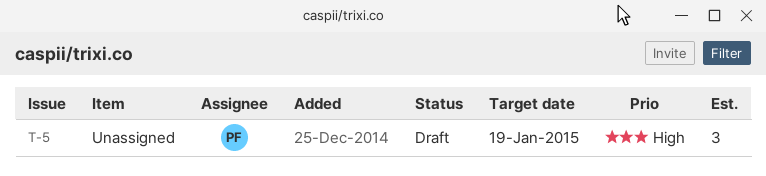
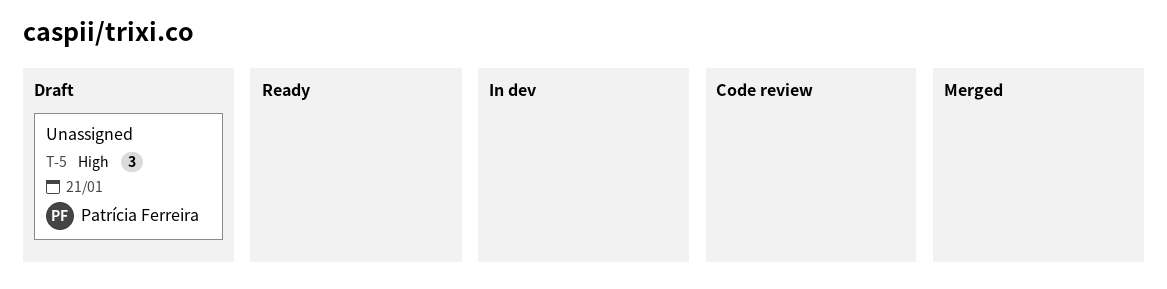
T-5, due: Jan 19 -> Jan 21

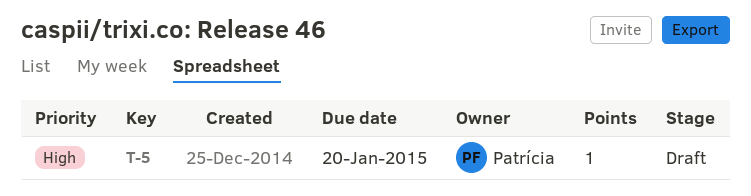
T-5, estimate: 3 -> 1
T-5, due: Jan 21 -> Jan 20

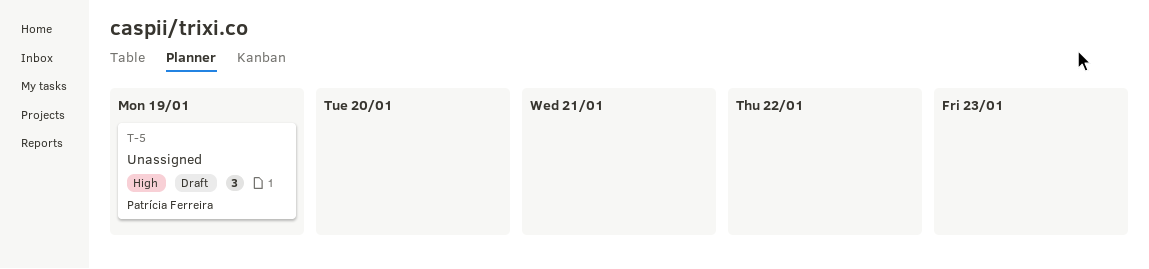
T-5, estimate: 1 -> 3
T-5, due: Jan 20 -> Jan 19

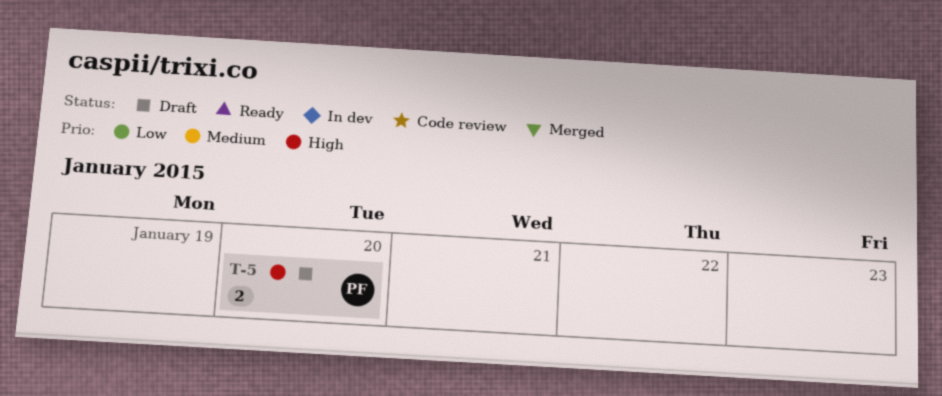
T-5, estimate: 3 -> 2
T-5, due: Jan 19 -> Jan 20

